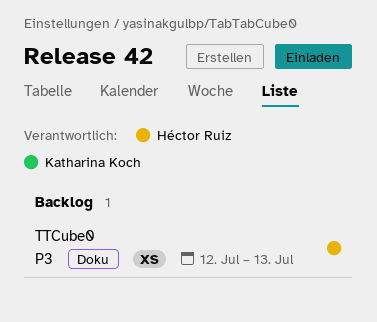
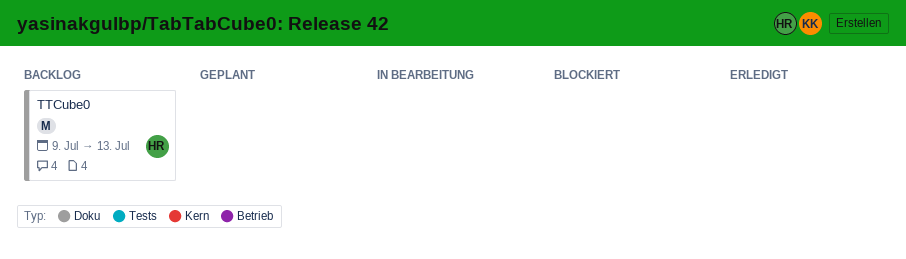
TTCube0, estimate: XS -> M
TTCube0, start: Jul 12 -> Jul 9

